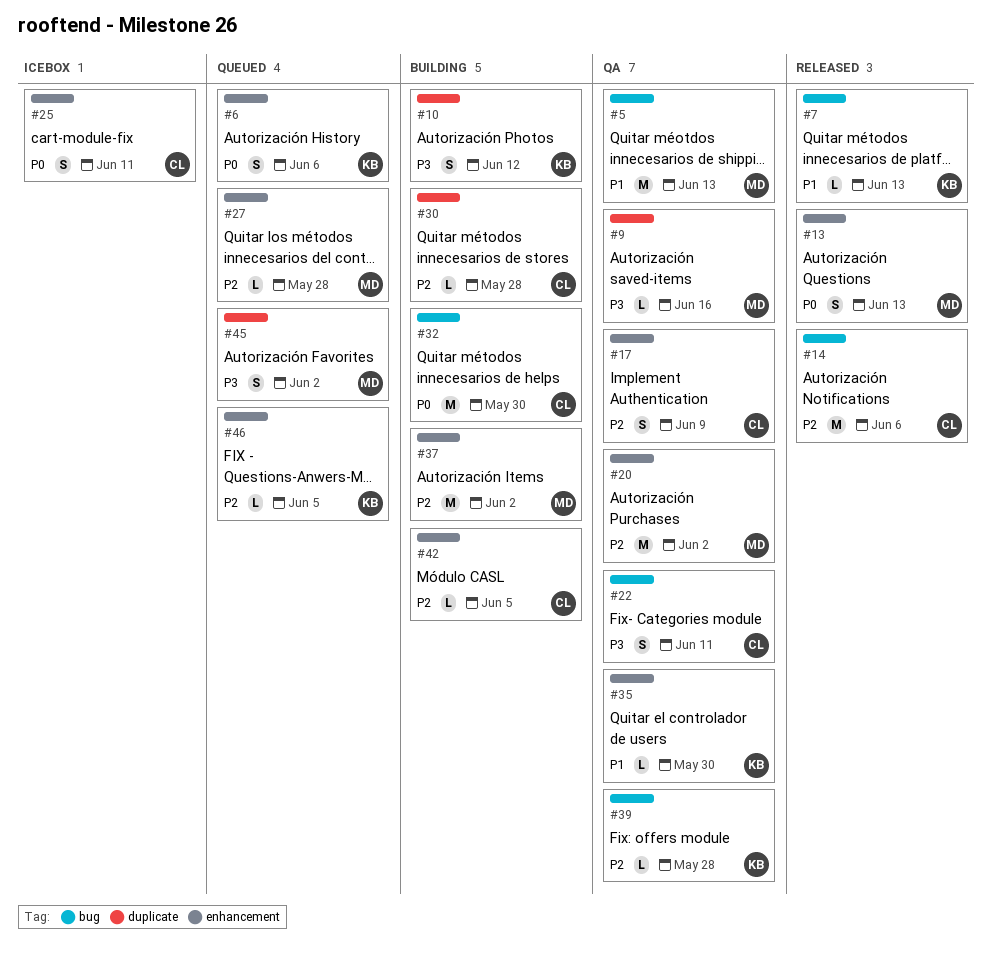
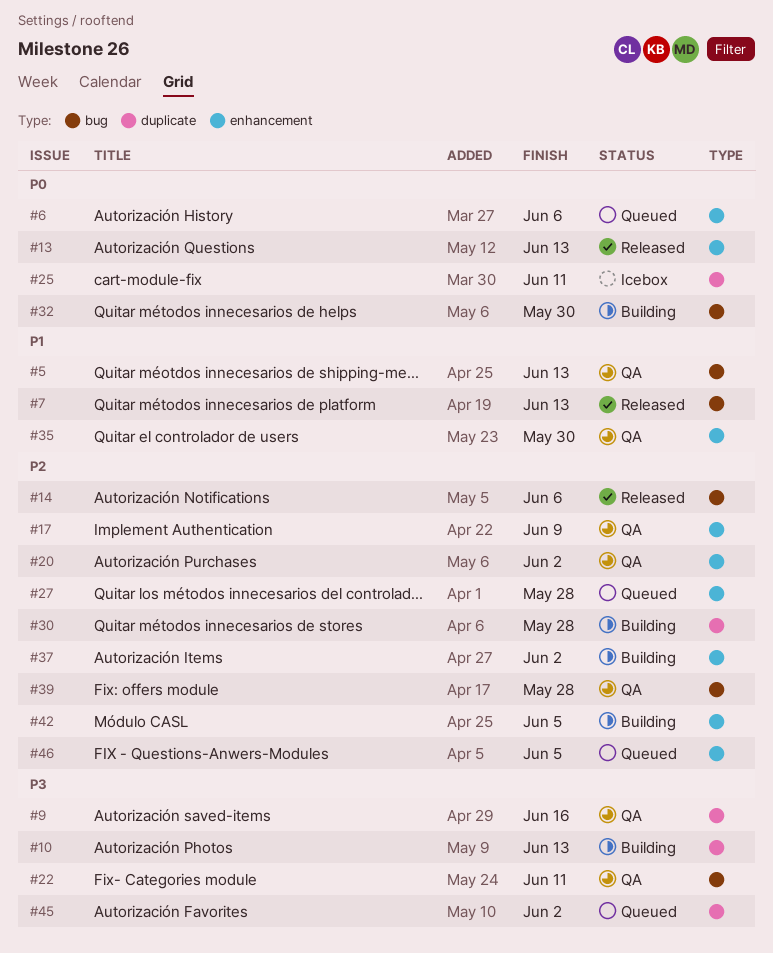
#10, due: Jun 12 -> Jun 13
#25, label: enhancement -> duplicate

